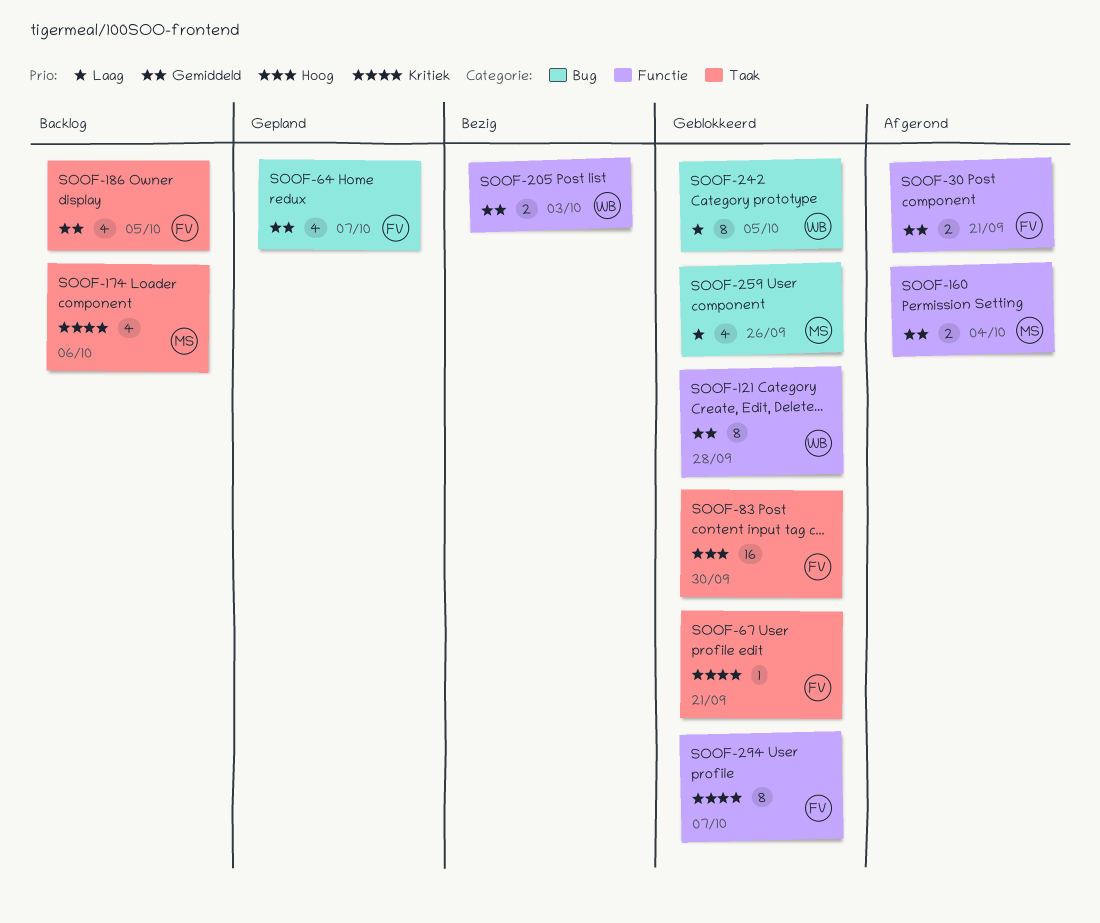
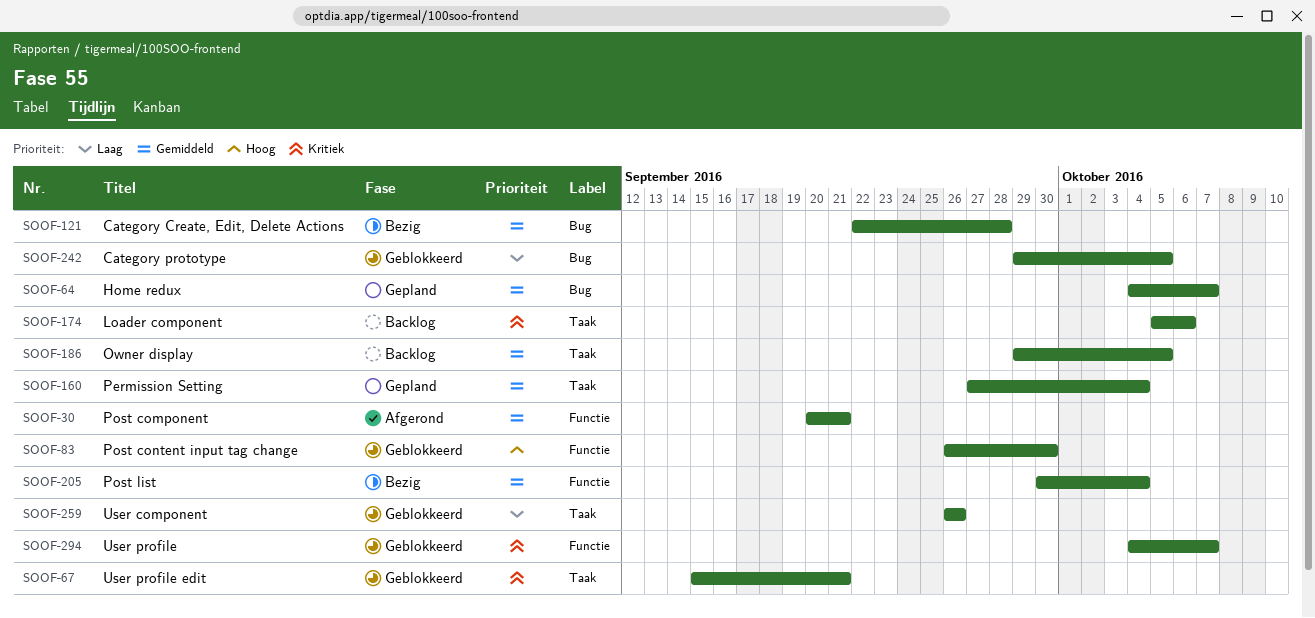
SOOF-83, label: Taak -> Functie
SOOF-121, status: Geblokkeerd -> Bezig
SOOF-121, label: Functie -> Bug
SOOF-160, status: Afgerond -> Gepland
SOOF-160, label: Functie -> Taak
SOOF-205, due: Oct 3 -> Oct 4
SOOF-259, label: Bug -> Taak

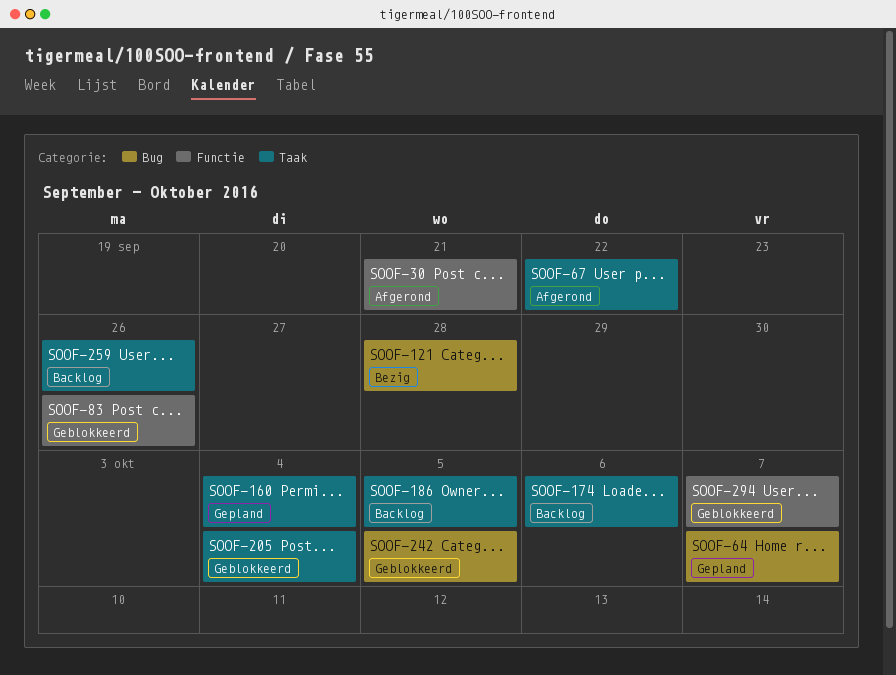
SOOF-67, status: Geblokkeerd -> Afgerond
SOOF-67, due: Sep 21 -> Sep 22
SOOF-83, due: Sep 30 -> Sep 26
SOOF-205, status: Bezig -> Geblokkeerd
SOOF-205, label: Functie -> Taak
SOOF-259, status: Geblokkeerd -> Backlog

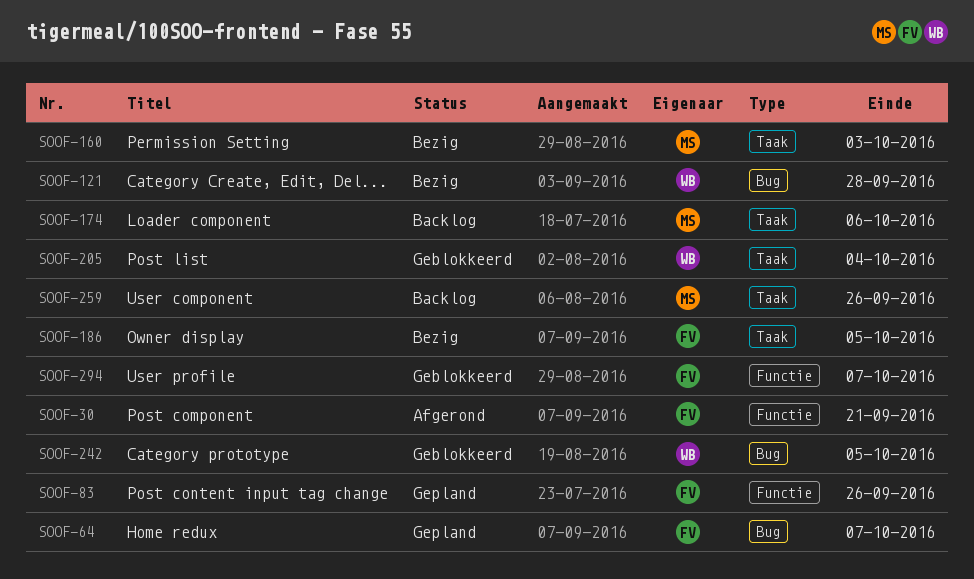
SOOF-67: present -> none
SOOF-83, status: Geblokkeerd -> Gepland
SOOF-160, status: Gepland -> Bezig
SOOF-160, due: Oct 4 -> Oct 3
SOOF-186, status: Backlog -> Bezig

